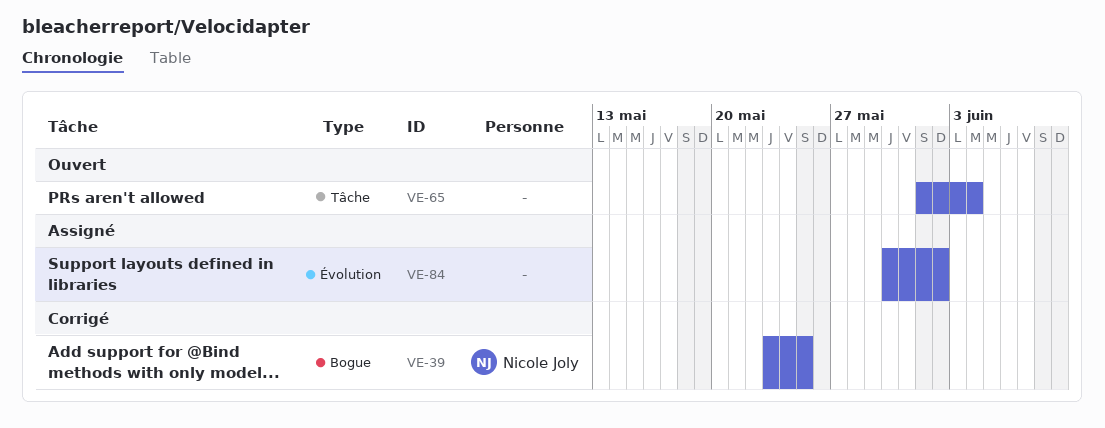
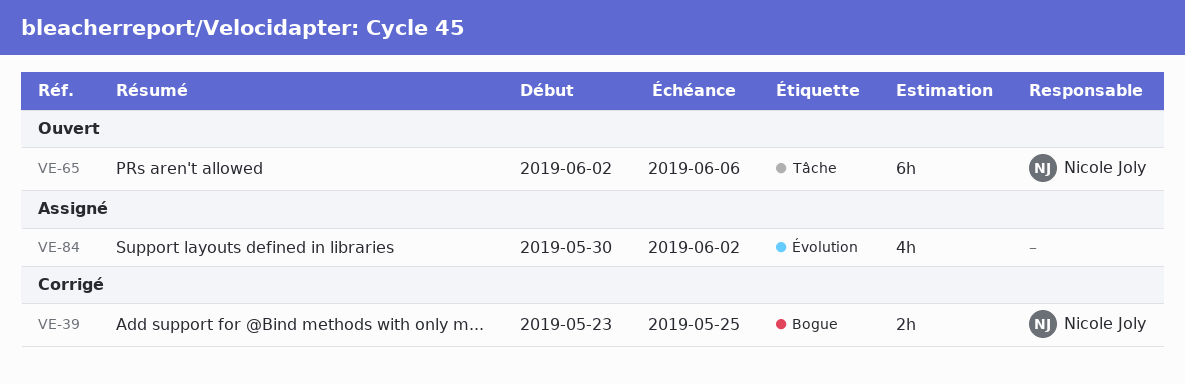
VE-65, owner: none -> Nicole Joly
VE-65, start: Jun 1 -> Jun 2
VE-65, due: Jun 4 -> Jun 6

